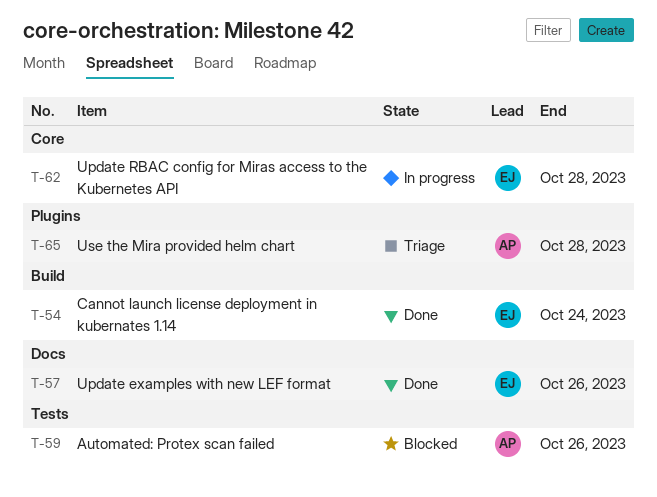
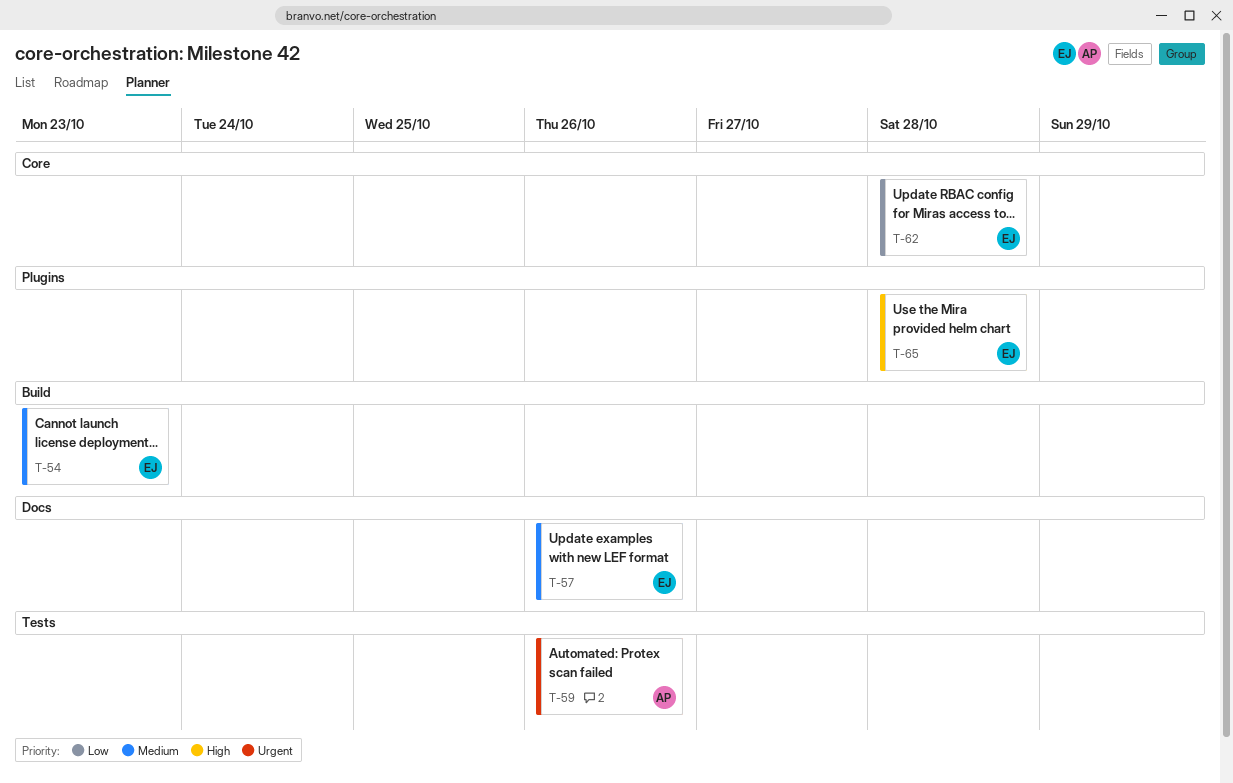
T-54, due: Oct 24 -> Oct 23
T-65, owner: AP -> EJ

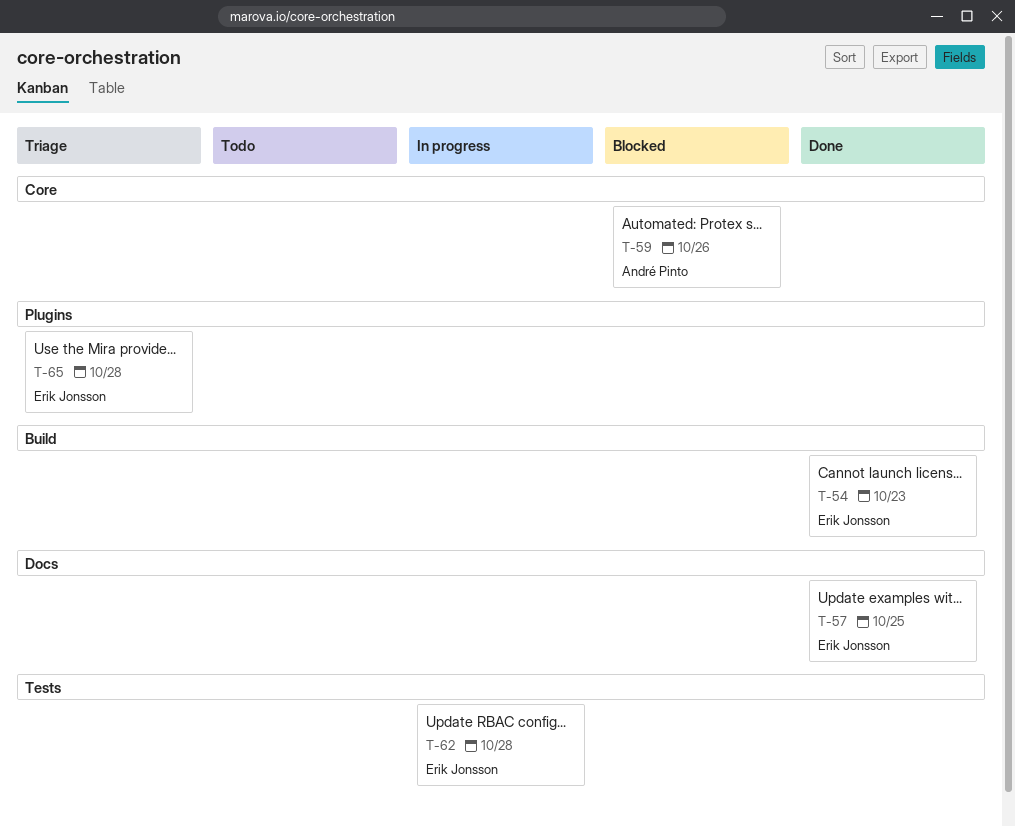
T-57, due: Oct 26 -> Oct 25
T-59, label: Tests -> Core
T-62, label: Core -> Tests

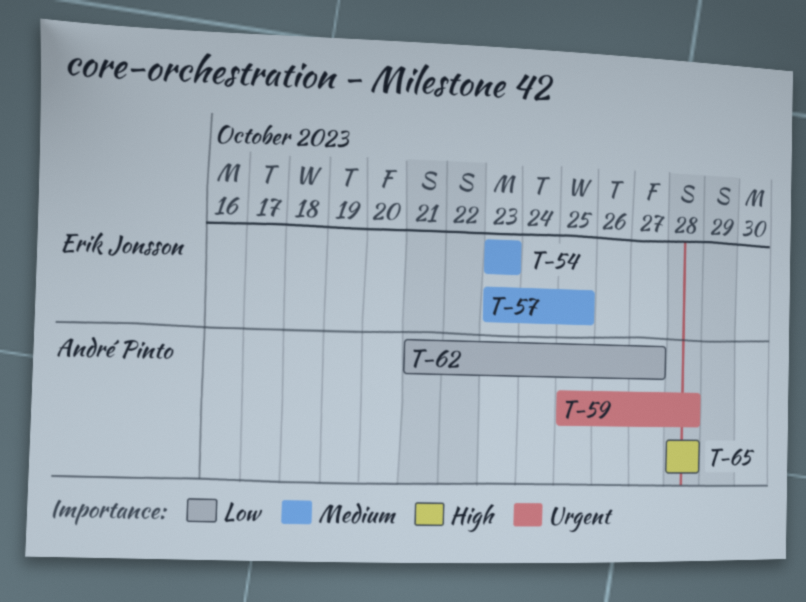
T-59, due: Oct 26 -> Oct 28
T-62, owner: Erik Jonsson -> André Pinto
T-62, due: Oct 28 -> Oct 27
T-65, owner: Erik Jonsson -> André Pinto

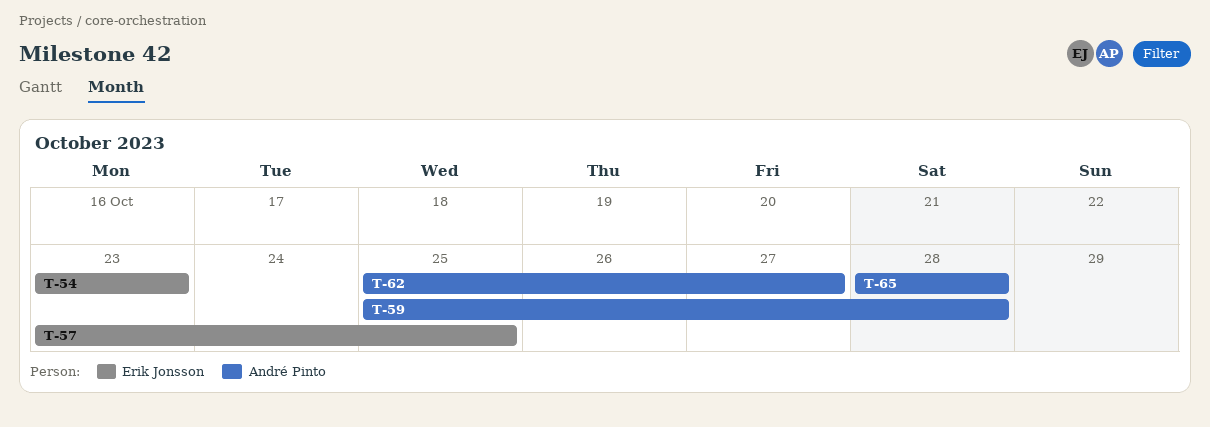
T-62, start: Oct 21 -> Oct 25

